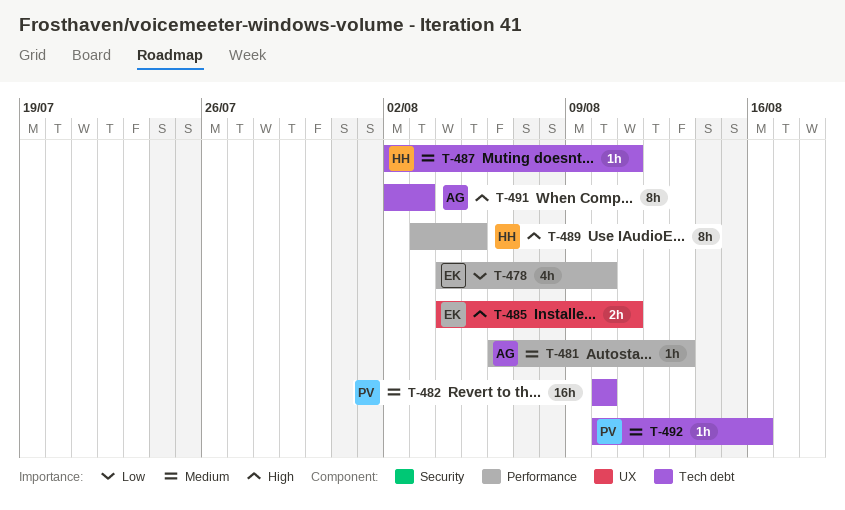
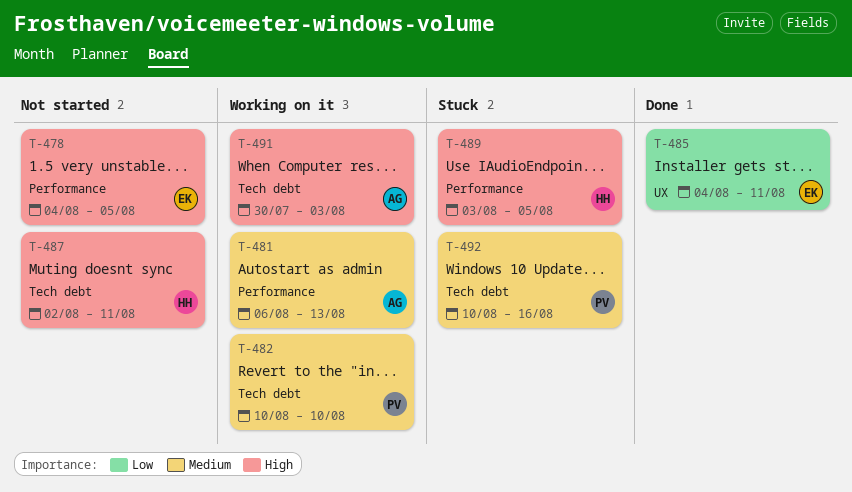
T-478, priority: Low -> High
T-478, due: Aug 10 -> Aug 5
T-485, priority: High -> Low
T-487, priority: Medium -> High
T-491, start: Aug 2 -> Jul 30

